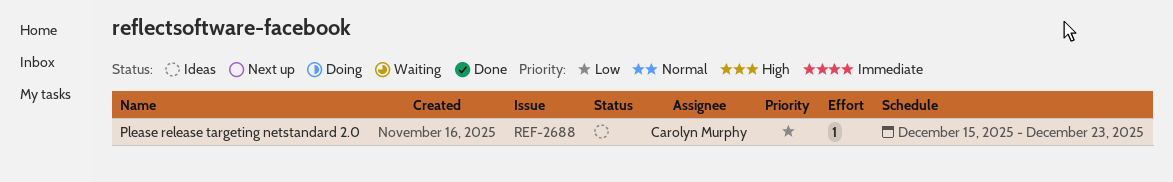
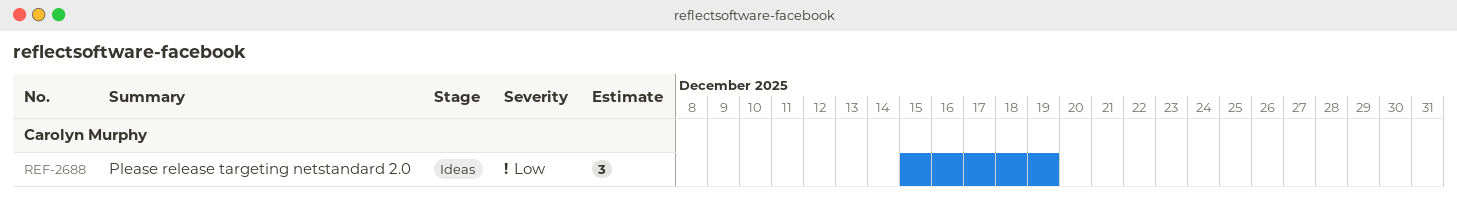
REF-2688, estimate: 1 -> 3
REF-2688, due: Dec 23 -> Dec 19

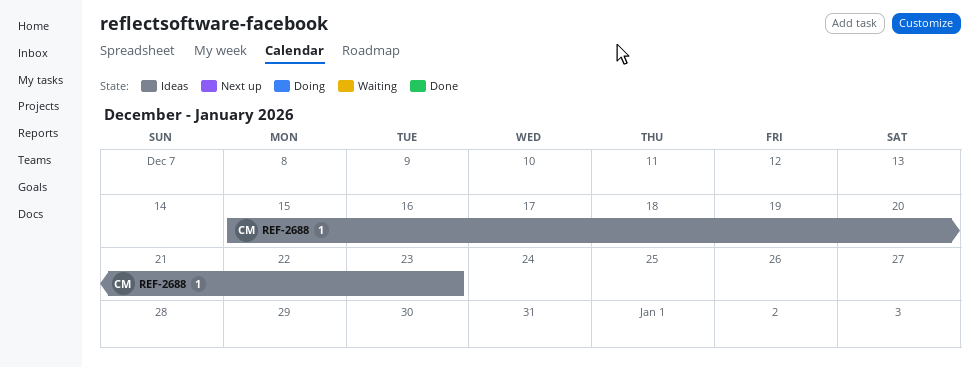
REF-2688, estimate: 3 -> 1
REF-2688, due: Dec 19 -> Dec 23

